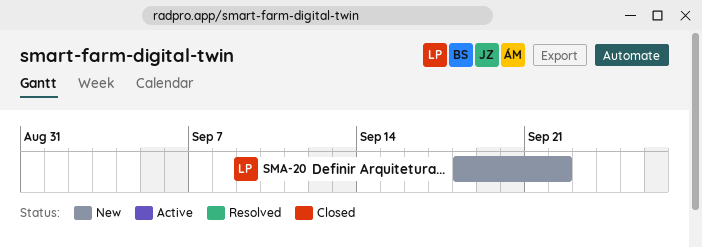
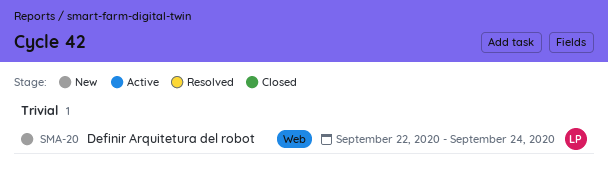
SMA-20, start: Sep 18 -> Sep 22
SMA-20, due: Sep 22 -> Sep 24

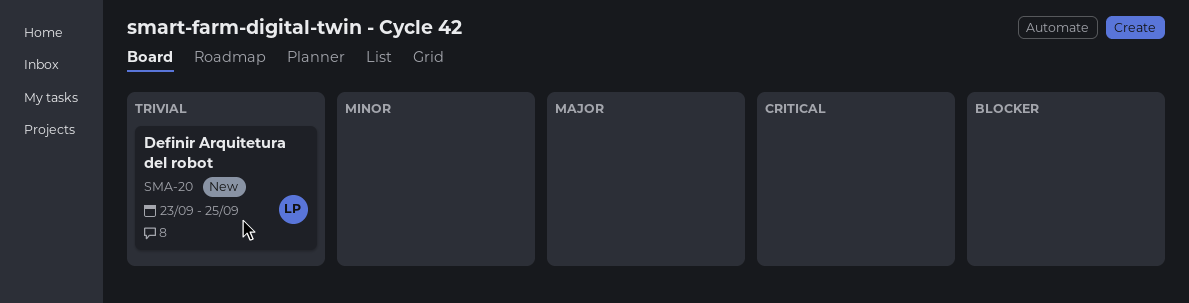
SMA-20, start: Sep 22 -> Sep 23
SMA-20, due: Sep 24 -> Sep 25

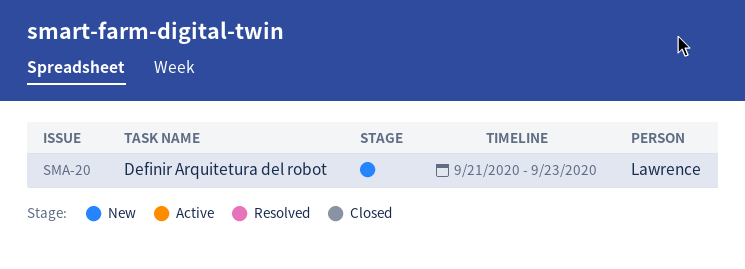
SMA-20, start: Sep 23 -> Sep 21
SMA-20, due: Sep 25 -> Sep 23

